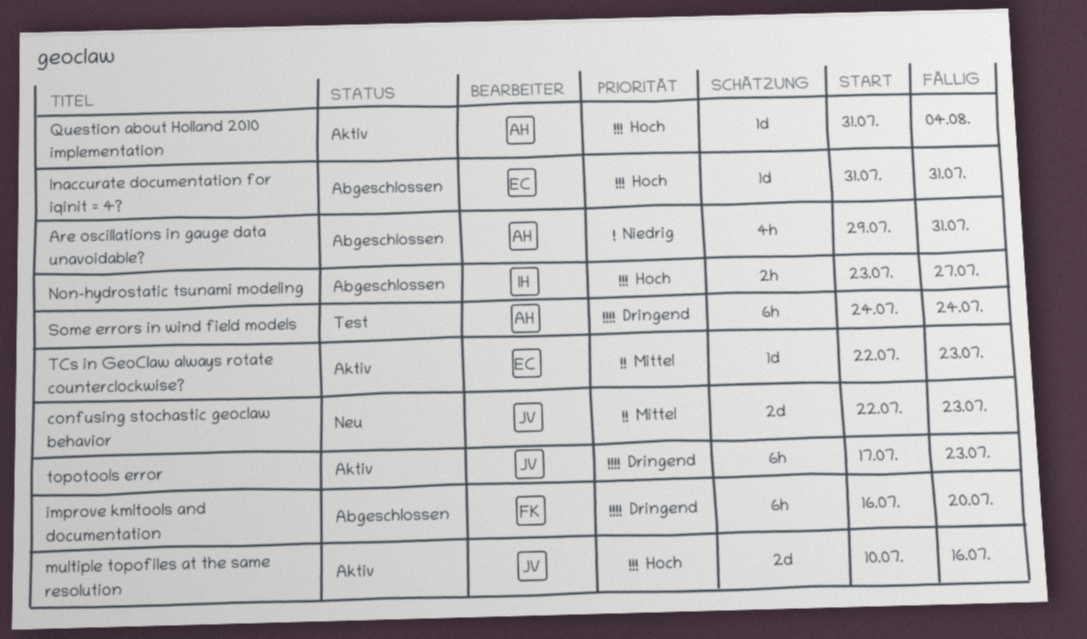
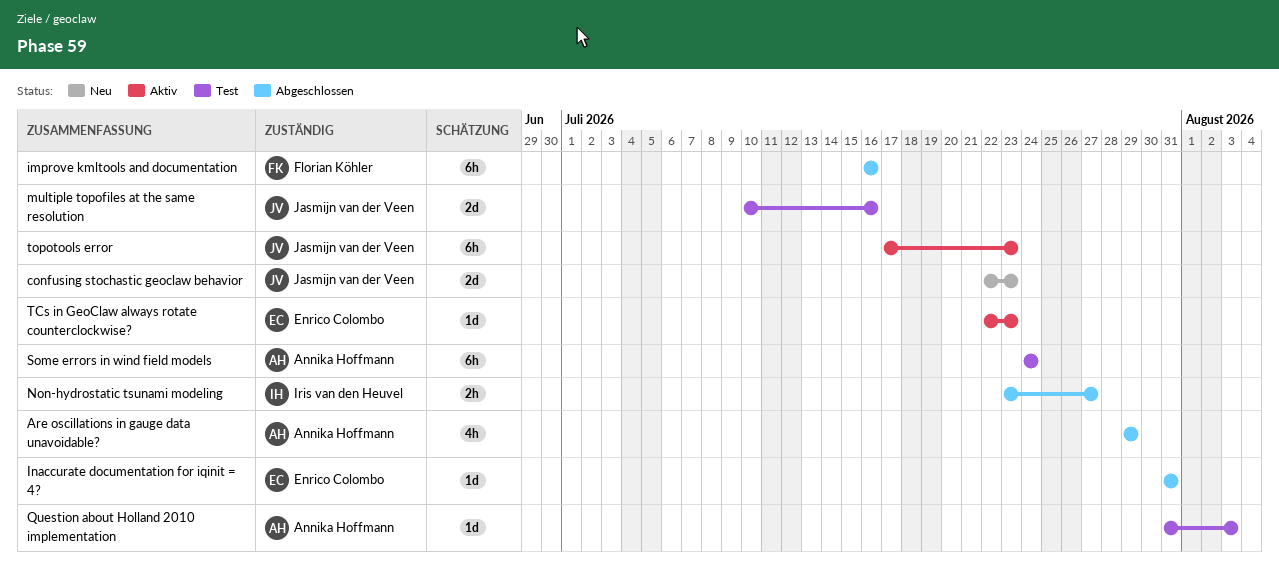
Are oscillations in gauge data unavoidable?, due: Jul 31 -> Jul 29
improve kmltools and documentation, due: Jul 20 -> Jul 16
multiple topofiles at the same resolution, status: Aktiv -> Test
Question about Holland 2010 implementation, status: Aktiv -> Test
Question about Holland 2010 implementation, due: Aug 4 -> Aug 3

